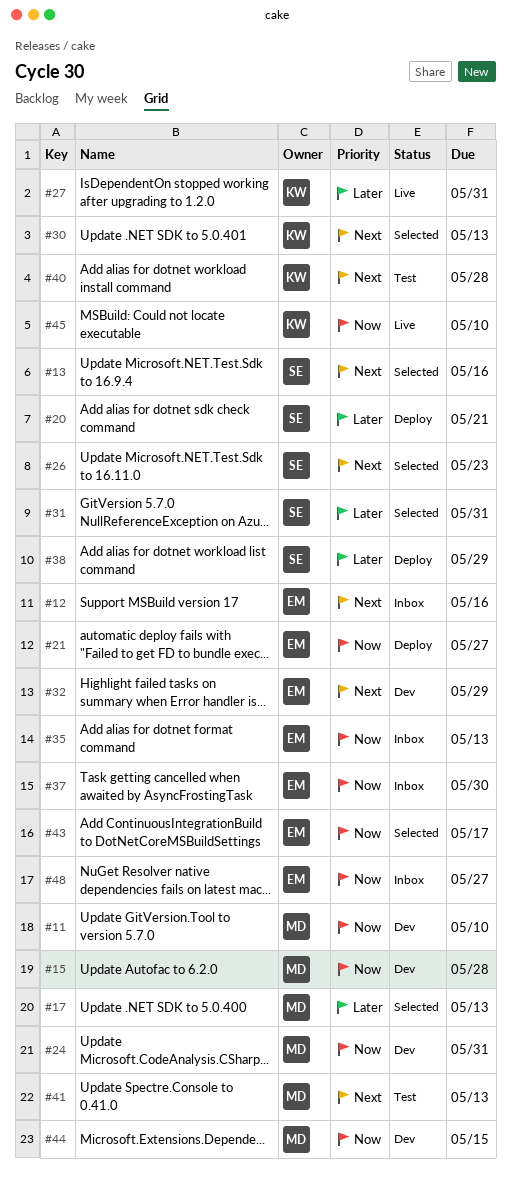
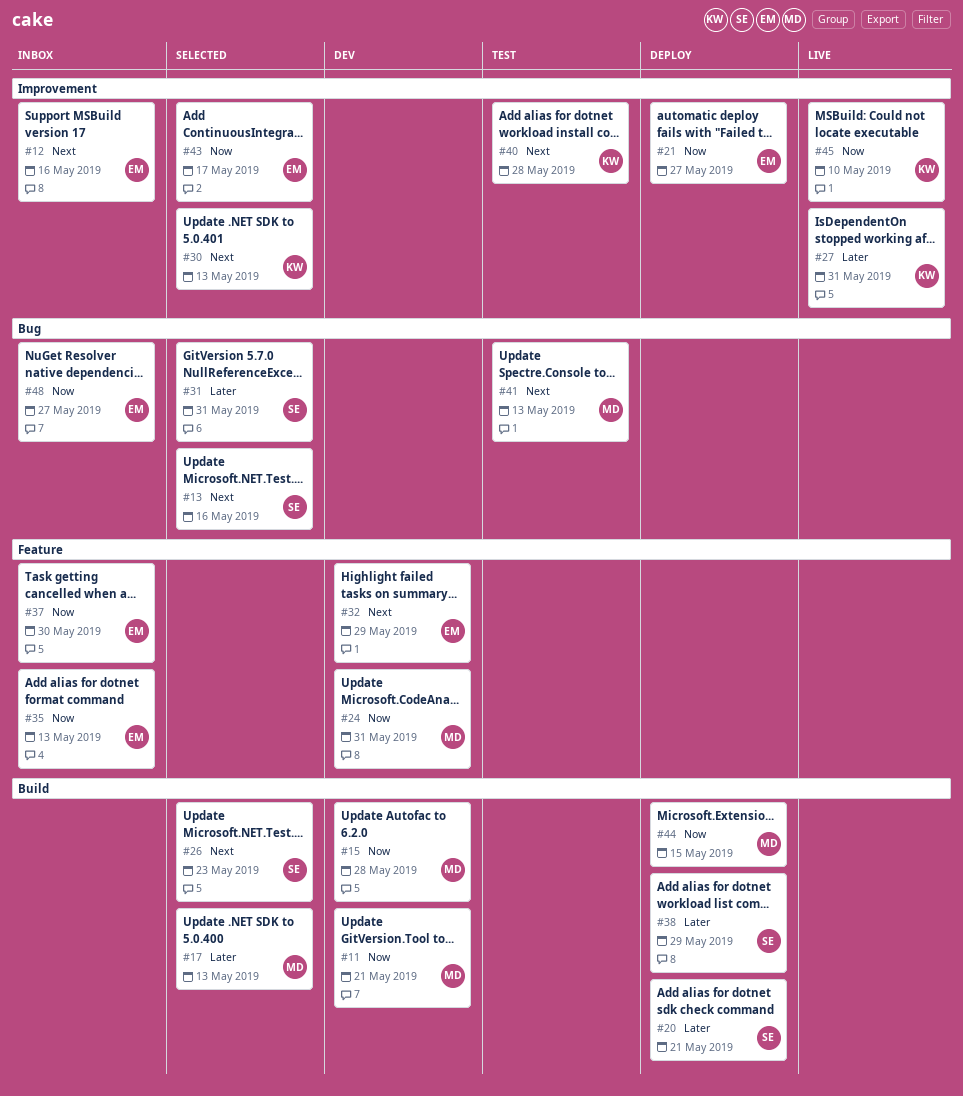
#11, due: May 10 -> May 21
#44, status: Dev -> Deploy

